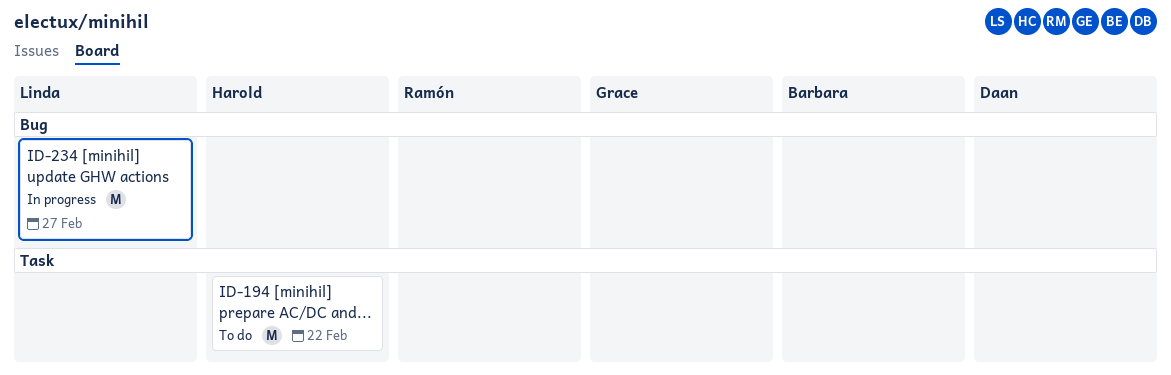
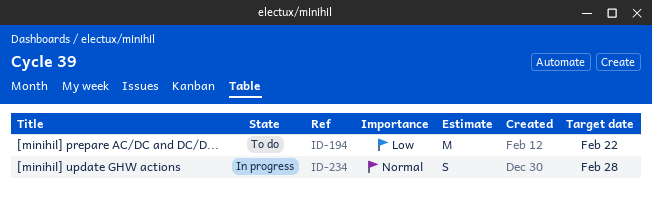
ID-234, estimate: M -> S
ID-234, due: Feb 27 -> Feb 28

